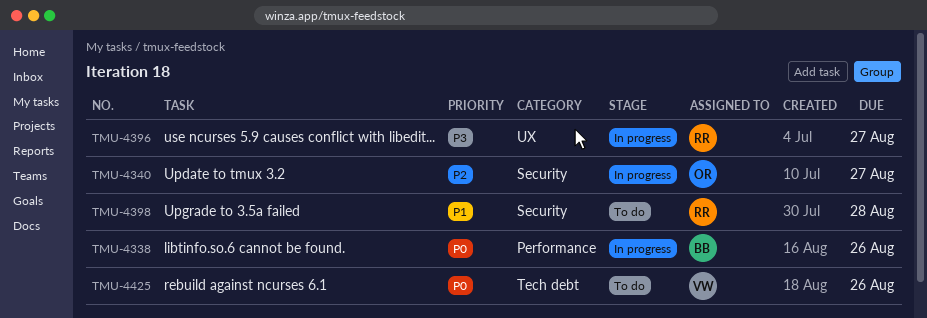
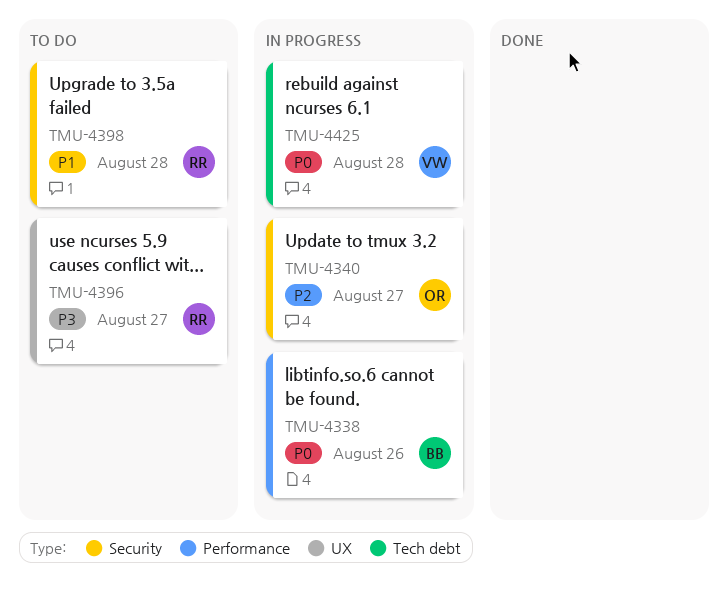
TMU-4396, status: In progress -> To do
TMU-4425, status: To do -> In progress
TMU-4425, due: Aug 26 -> Aug 28

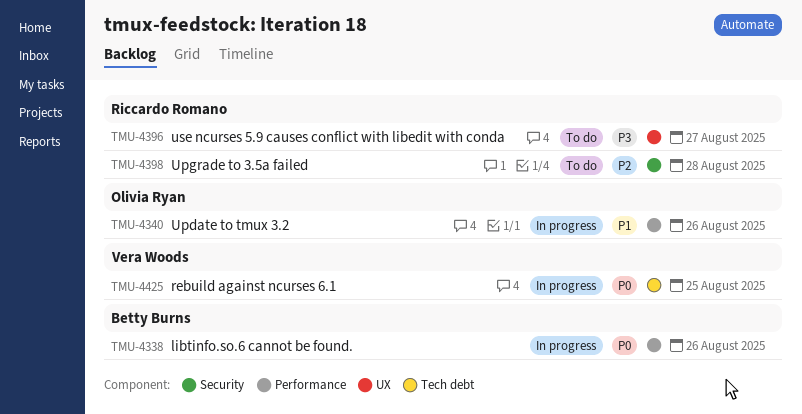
TMU-4340, priority: P2 -> P1
TMU-4340, label: Security -> Performance
TMU-4340, due: Aug 27 -> Aug 26
TMU-4398, priority: P1 -> P2
TMU-4425, due: Aug 28 -> Aug 25

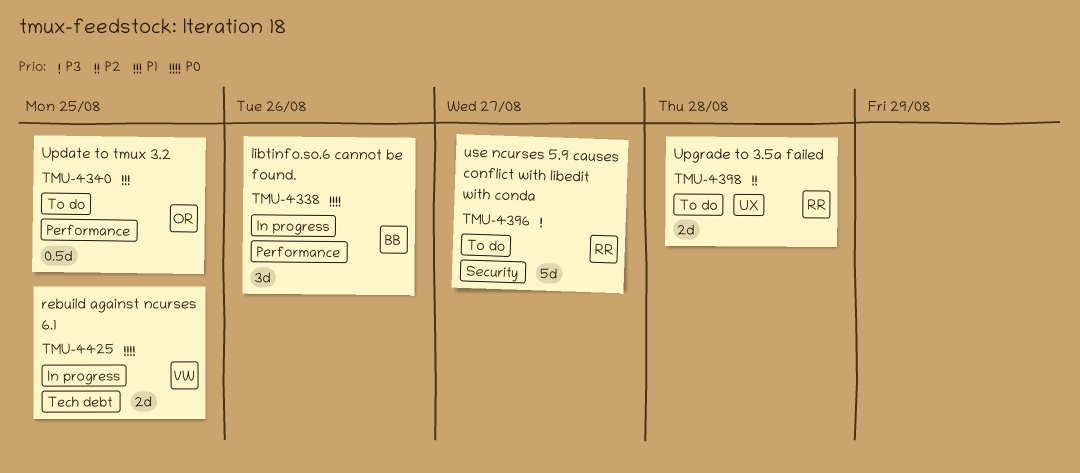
TMU-4340, status: In progress -> To do
TMU-4340, due: Aug 26 -> Aug 25
TMU-4396, label: UX -> Security
TMU-4398, label: Security -> UX

